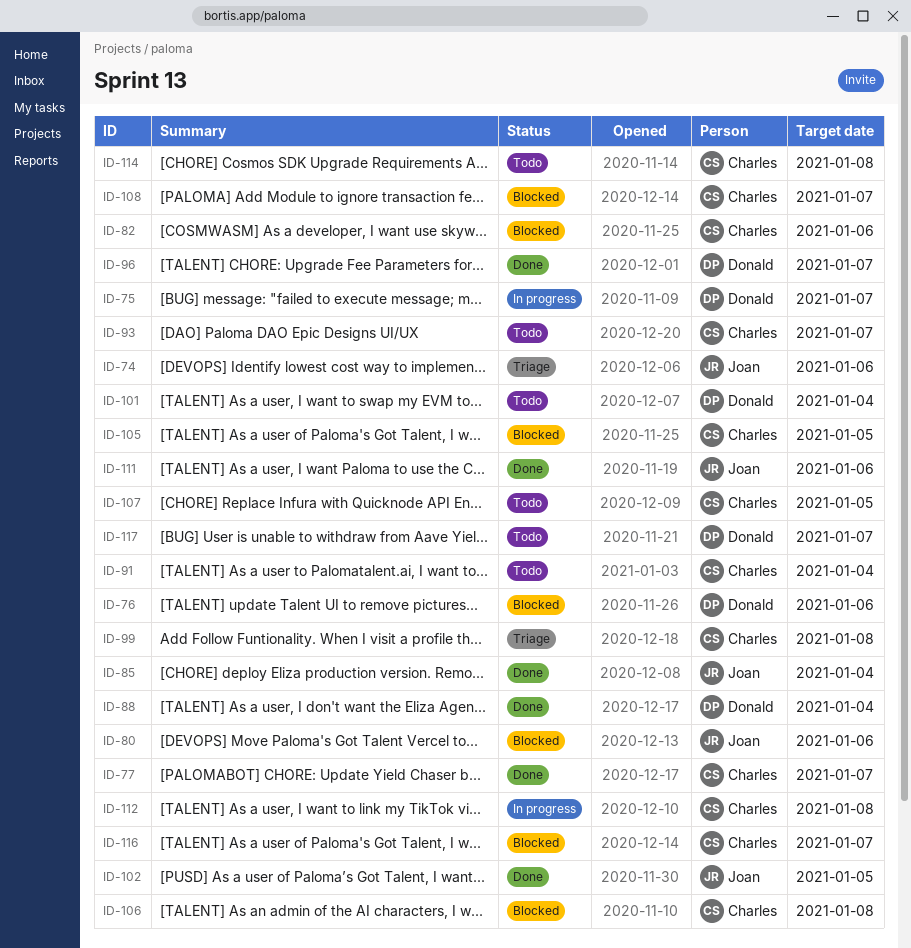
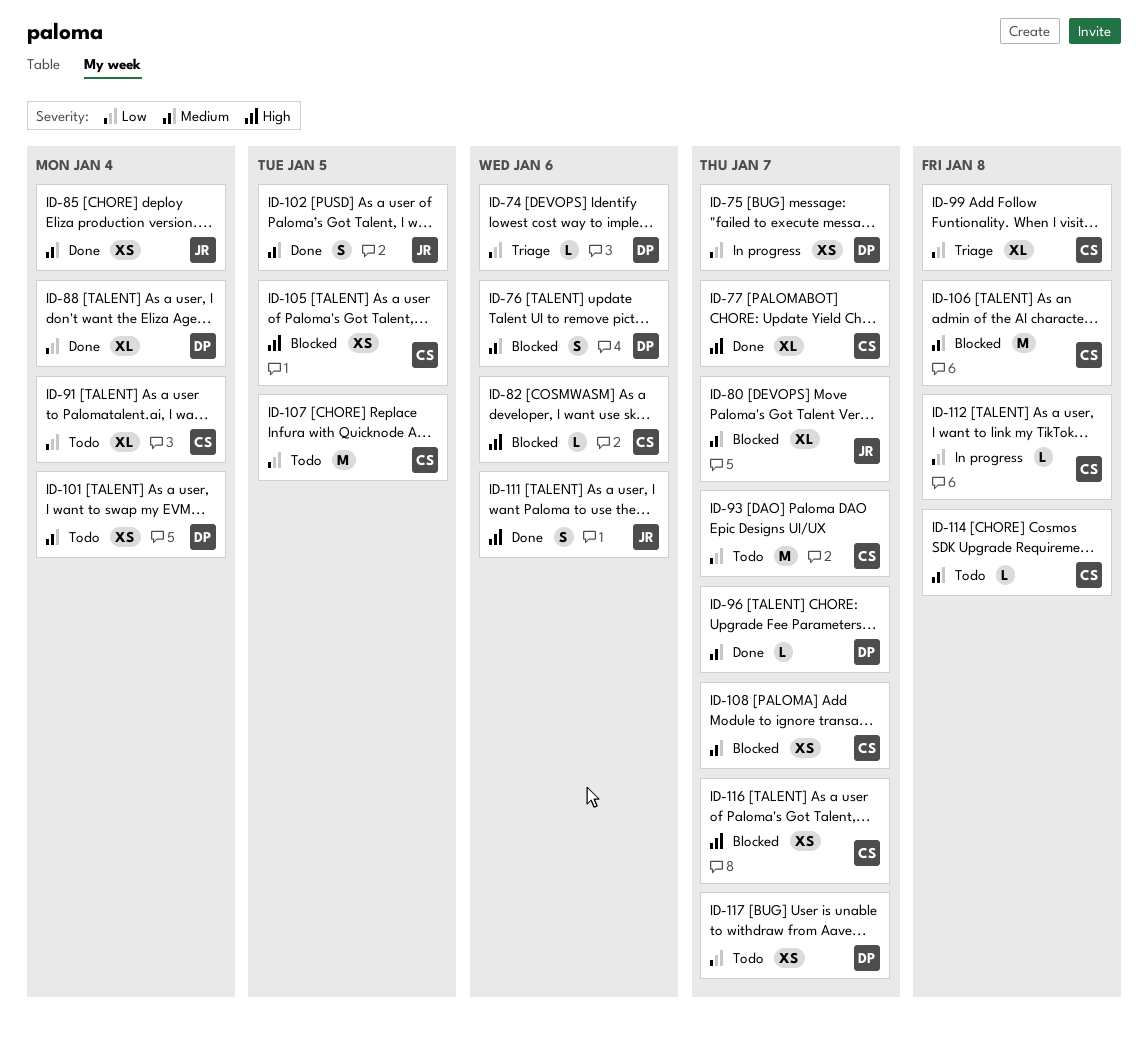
ID-74, owner: Joan -> Donald
ID-80, due: Jan 6 -> Jan 7

